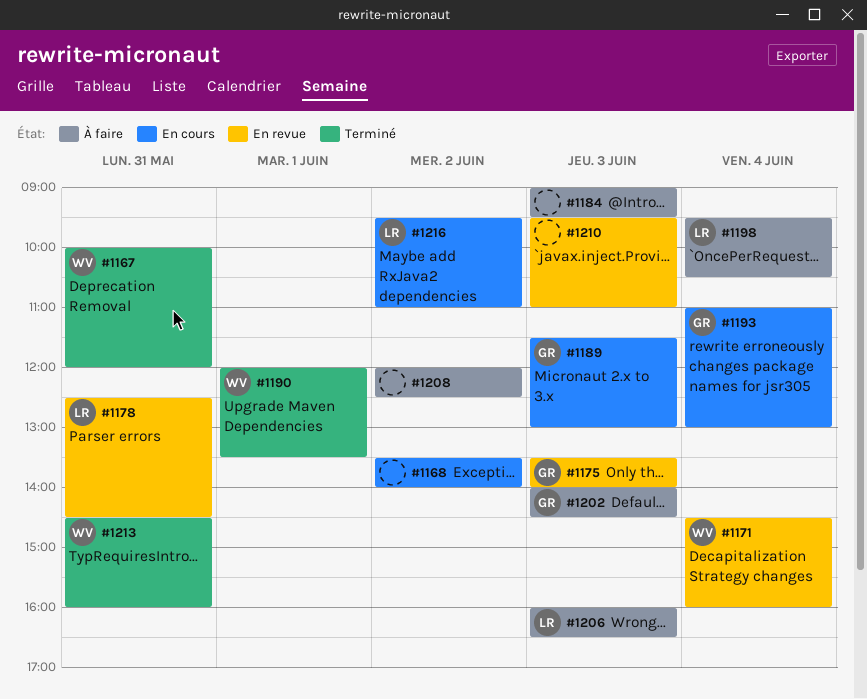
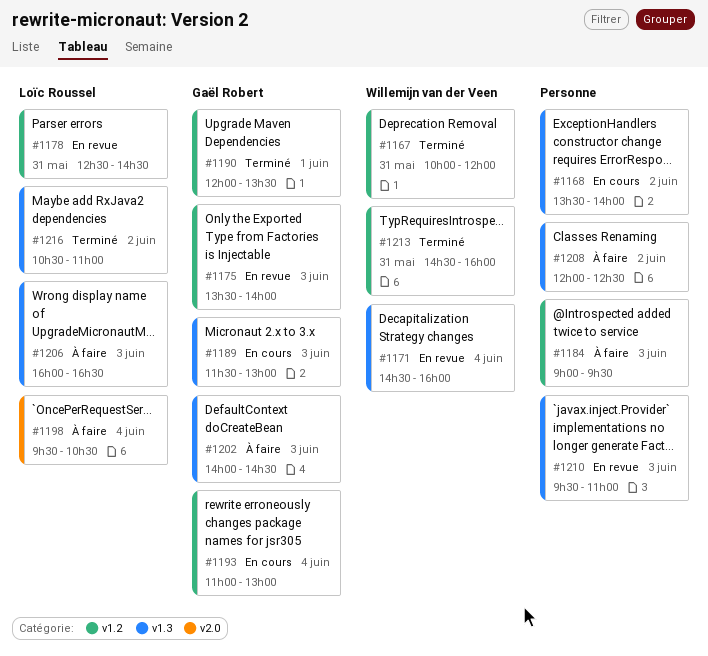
#1190, owner: Willemijn van der Veen -> Gaël Robert
#1216, status: En cours -> Terminé
#1216, begins: 09:30 -> 10:30

